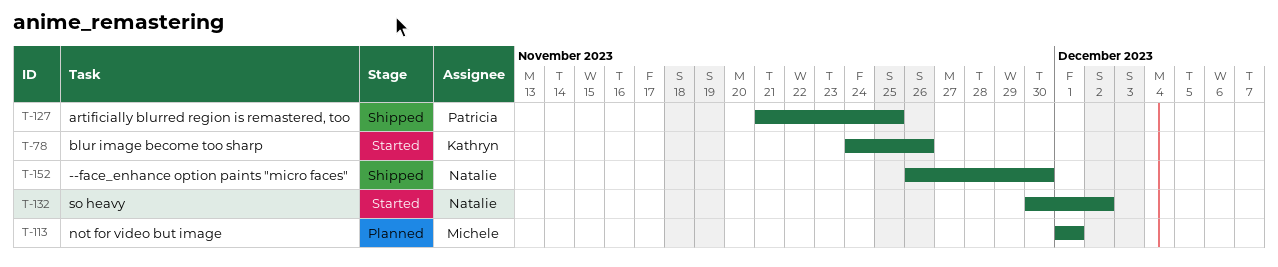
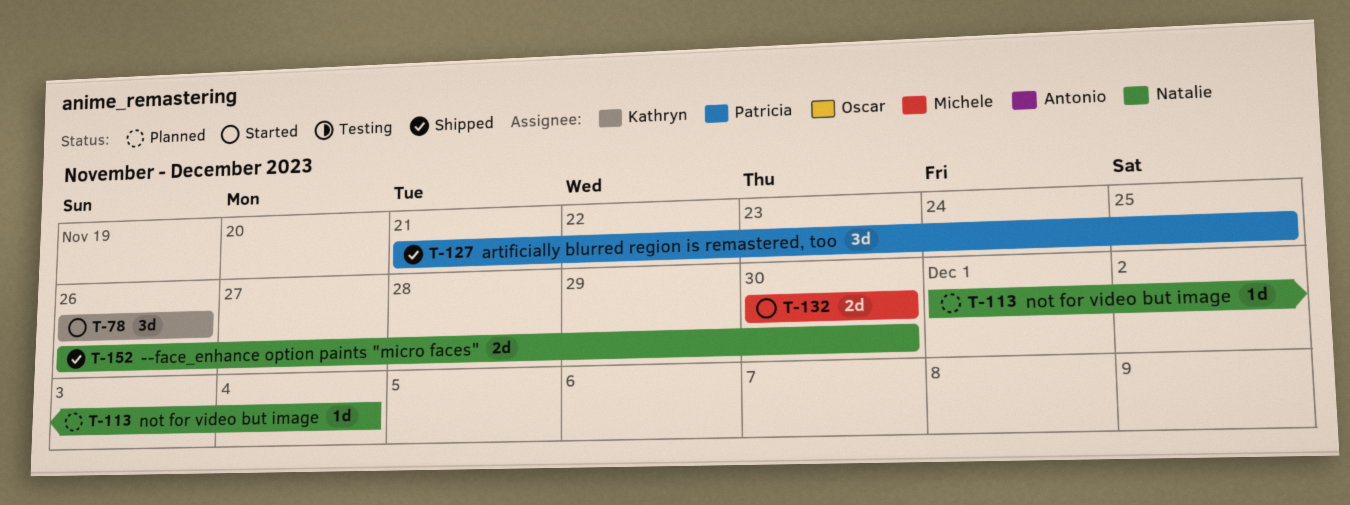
T-78, start: Nov 24 -> Nov 26
T-113, owner: Michele -> Natalie
T-113, due: Dec 1 -> Dec 4
T-132, owner: Natalie -> Michele
T-132, due: Dec 2 -> Nov 30

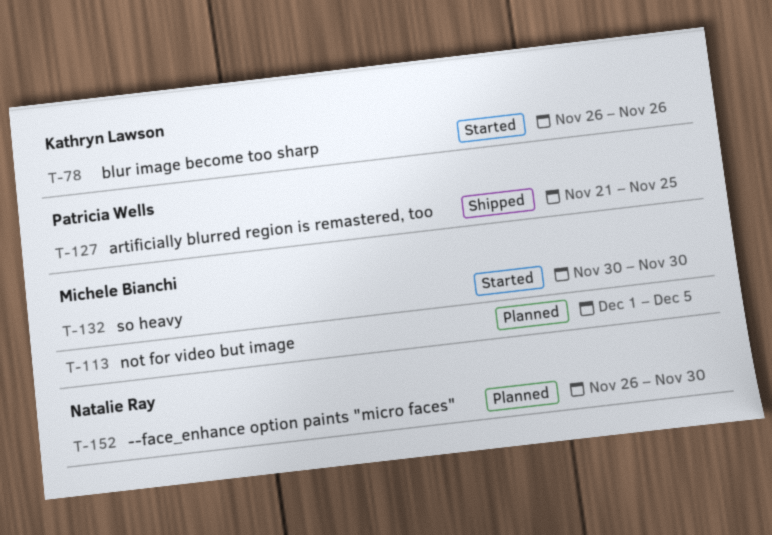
T-113, owner: Natalie Ray -> Michele Bianchi
T-113, due: Dec 4 -> Dec 5
T-152, status: Shipped -> Planned

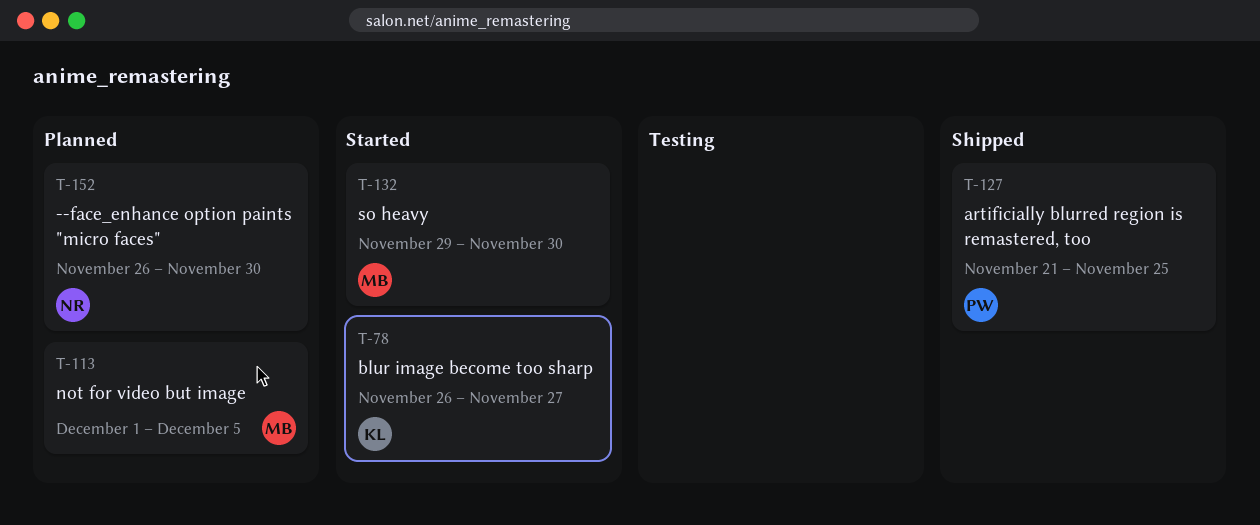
T-78, due: Nov 26 -> Nov 27
T-132, start: Nov 30 -> Nov 29

